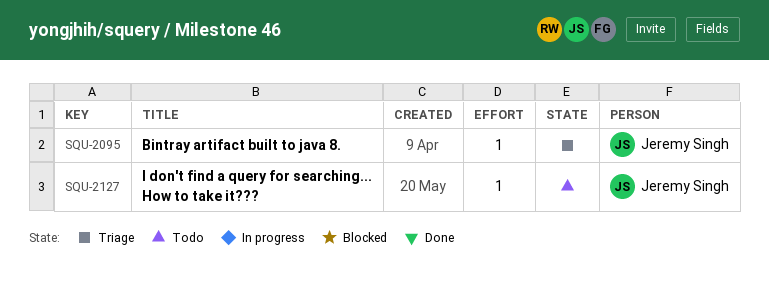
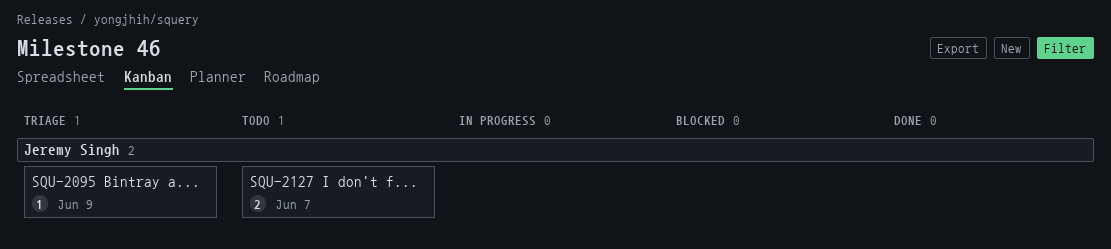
SQU-2127, estimate: 1 -> 2

